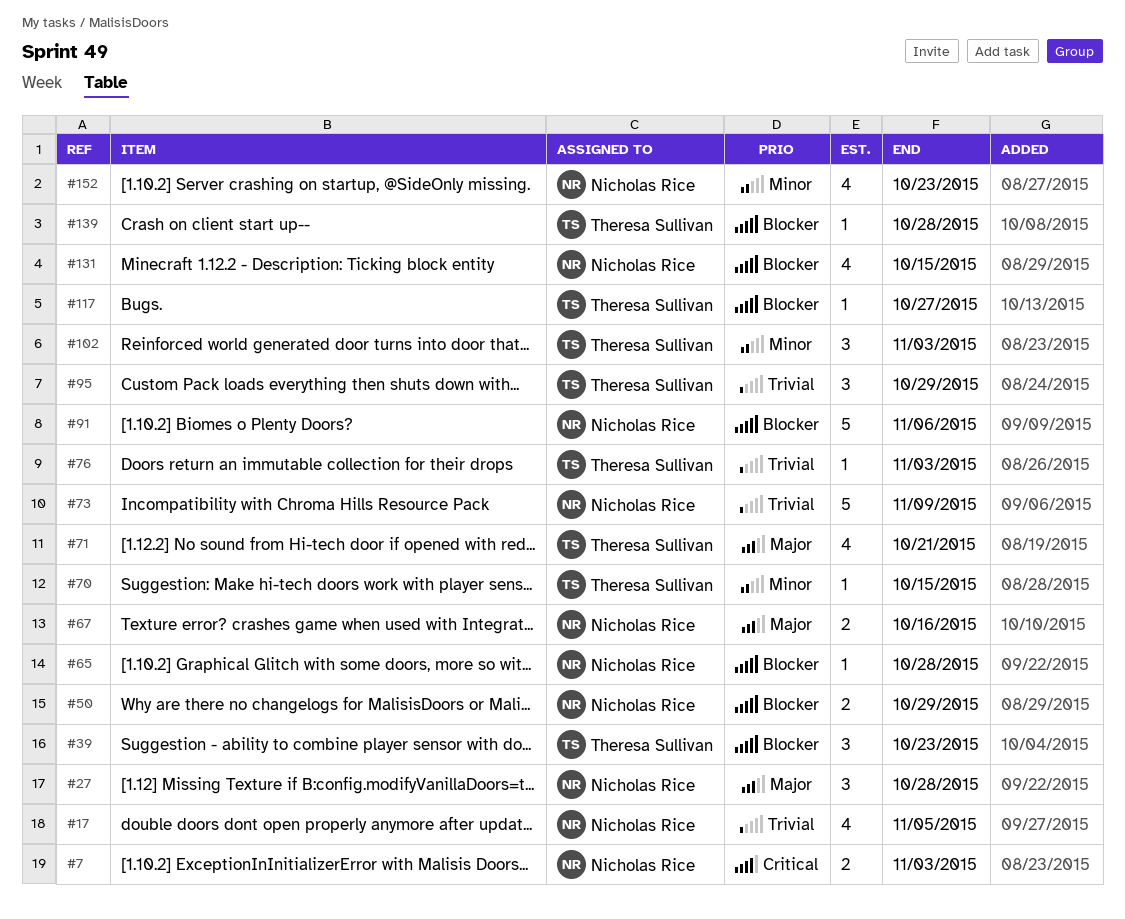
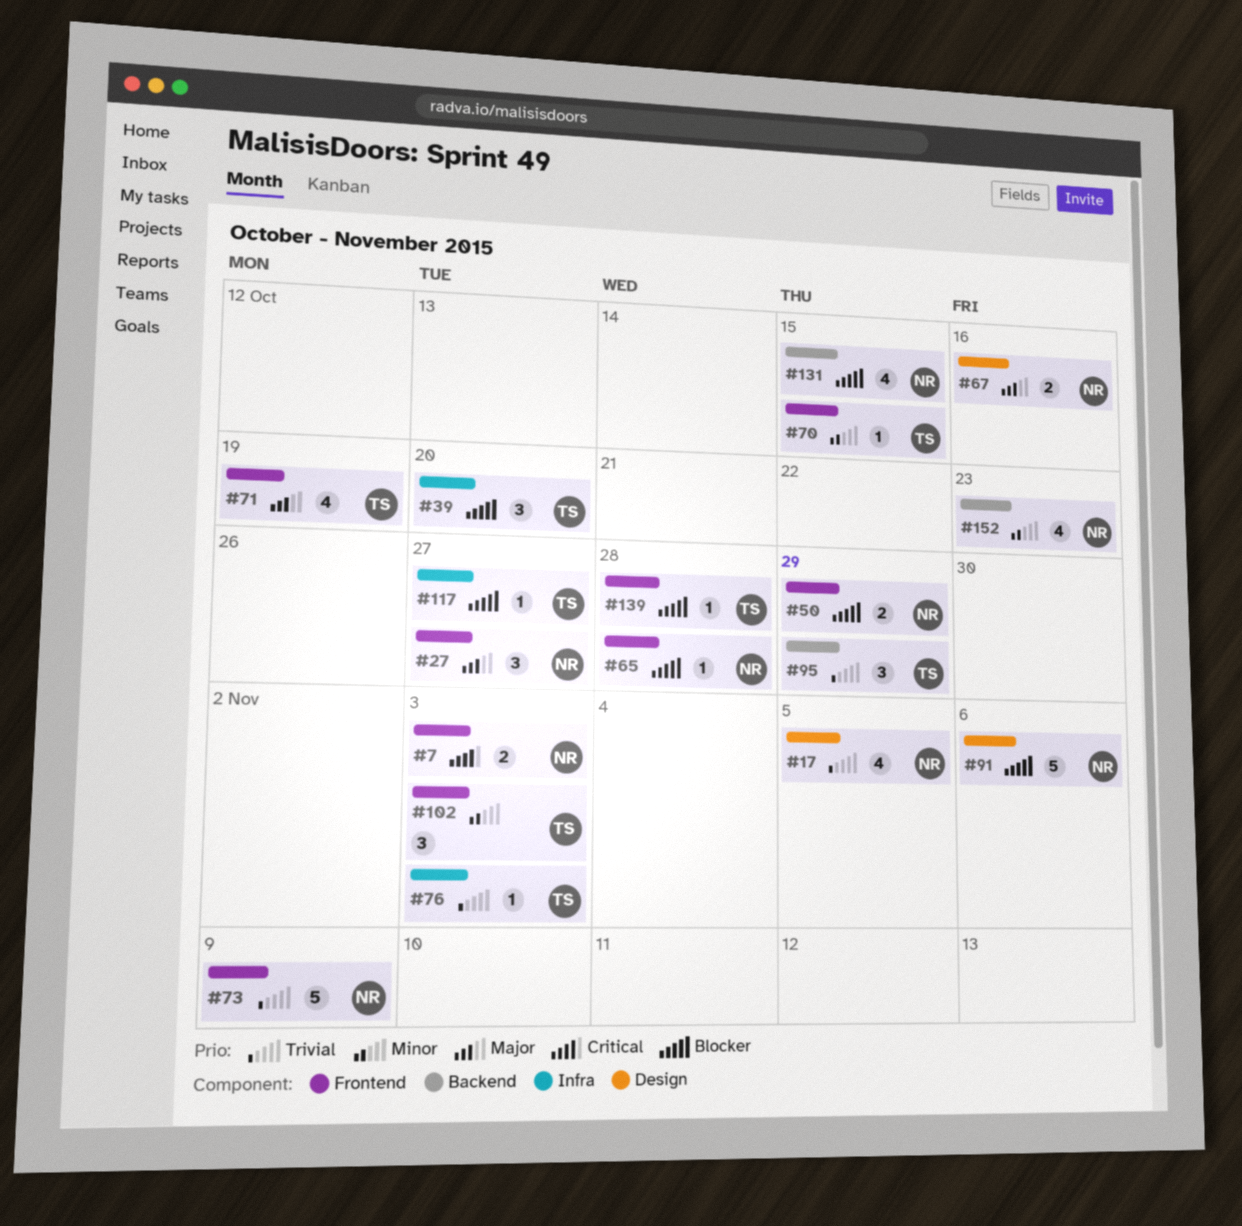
#27, due: Oct 28 -> Oct 27
#39, due: Oct 23 -> Oct 20
#71, due: Oct 21 -> Oct 19

